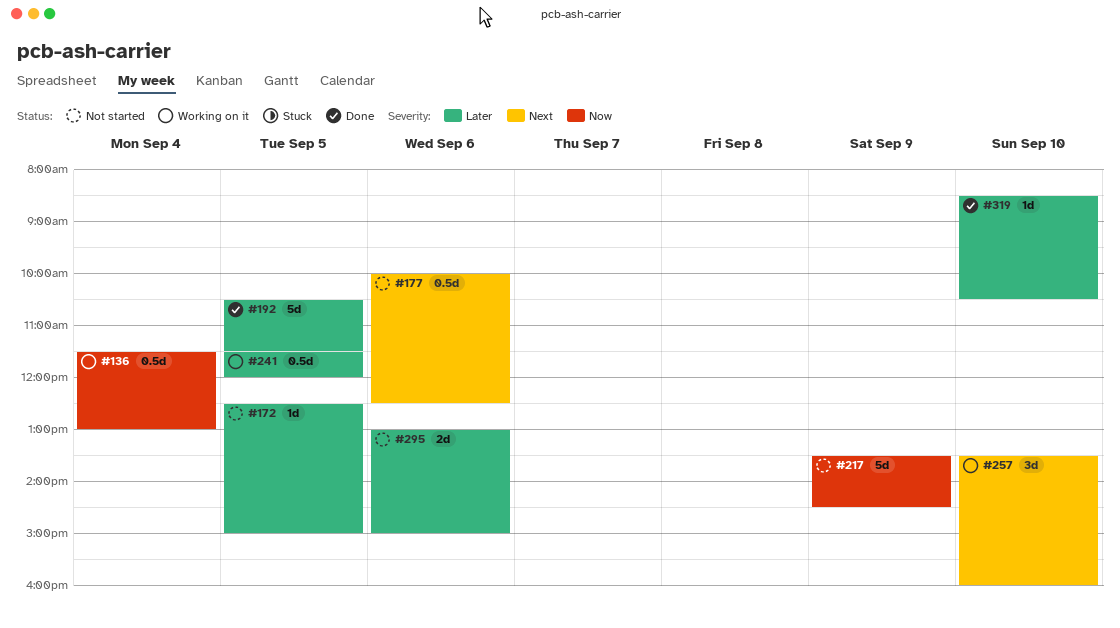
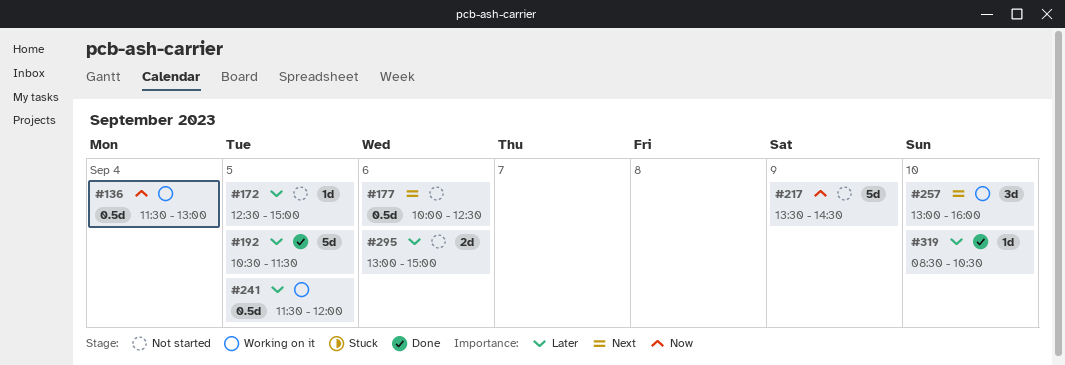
#257, begins: 13:30 -> 13:00

